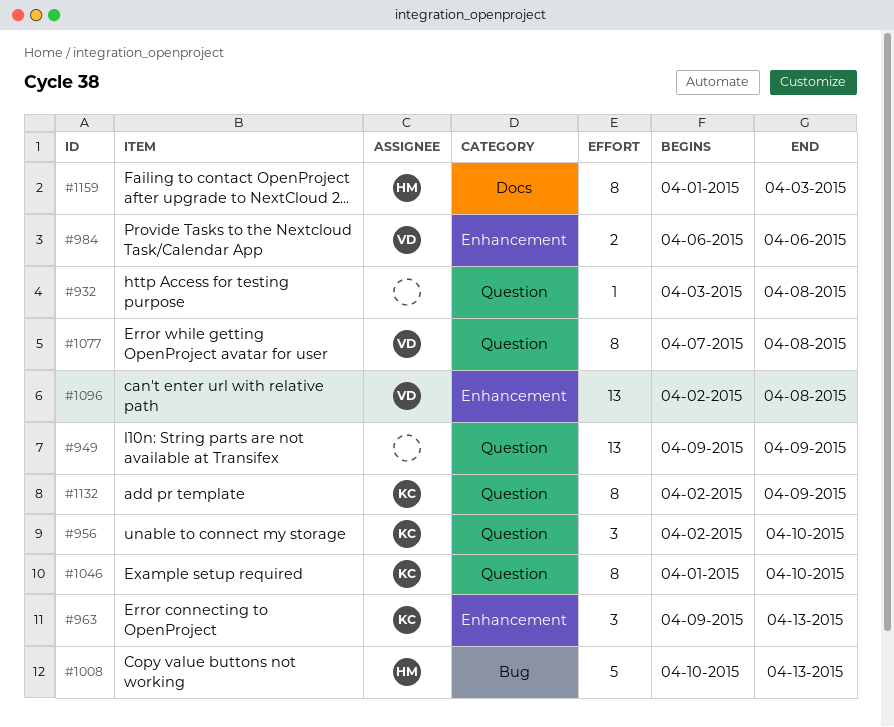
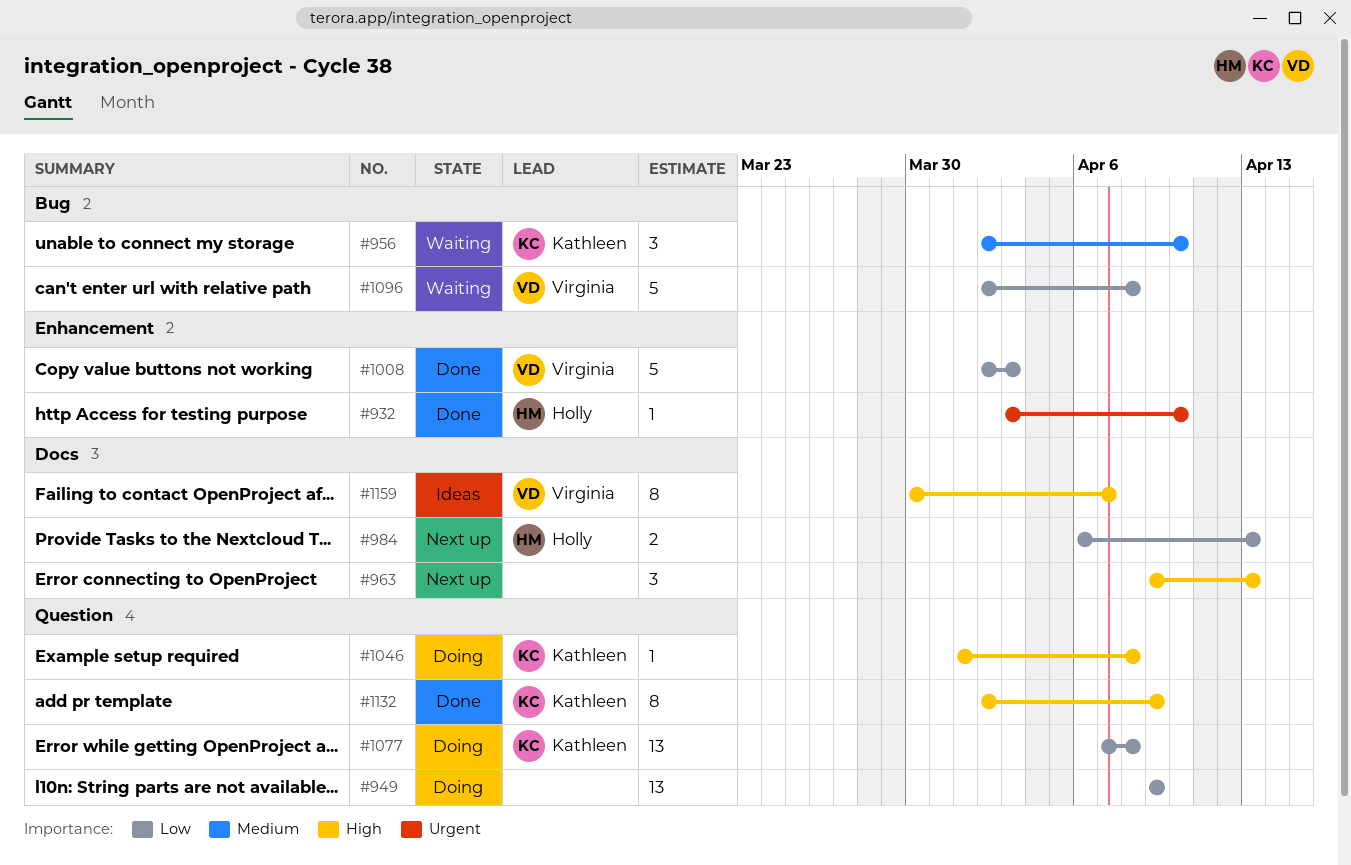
#932, owner: none -> Holly
#932, label: Question -> Enhancement
#932, due: Apr 8 -> Apr 10
#956, label: Question -> Bug
#963, owner: Kathleen -> none
#963, label: Enhancement -> Docs
#984, owner: Virginia -> Holly
#984, label: Enhancement -> Docs
#984, due: Apr 6 -> Apr 13
#1008, owner: Holly -> Virginia
#1008, label: Bug -> Enhancement
#1008, start: Apr 10 -> Apr 2
#1008, due: Apr 13 -> Apr 3
#1046, estimate: 8 -> 1
#1046, due: Apr 10 -> Apr 8
#1077, owner: Virginia -> Kathleen
#1077, estimate: 8 -> 13
#1096, label: Enhancement -> Bug
#1096, estimate: 13 -> 5
#1159, owner: Holly -> Virginia
#1159, start: Apr 1 -> Mar 30
#1159, due: Apr 3 -> Apr 7

